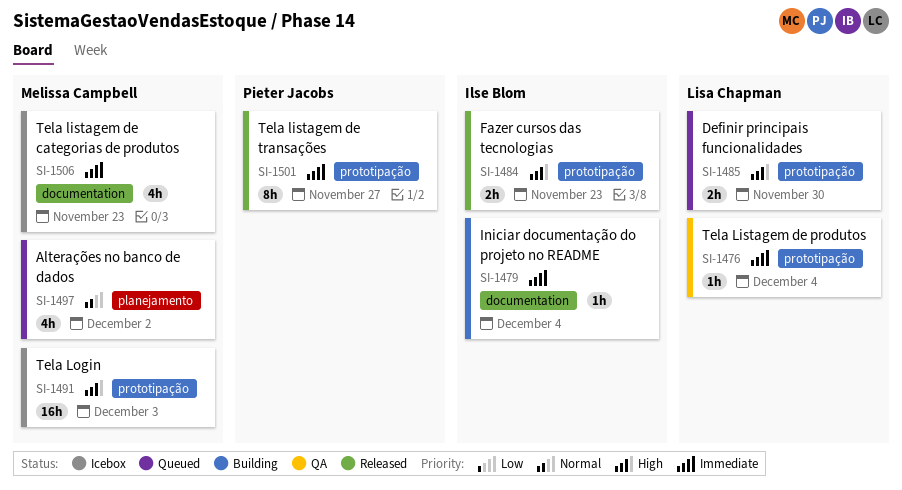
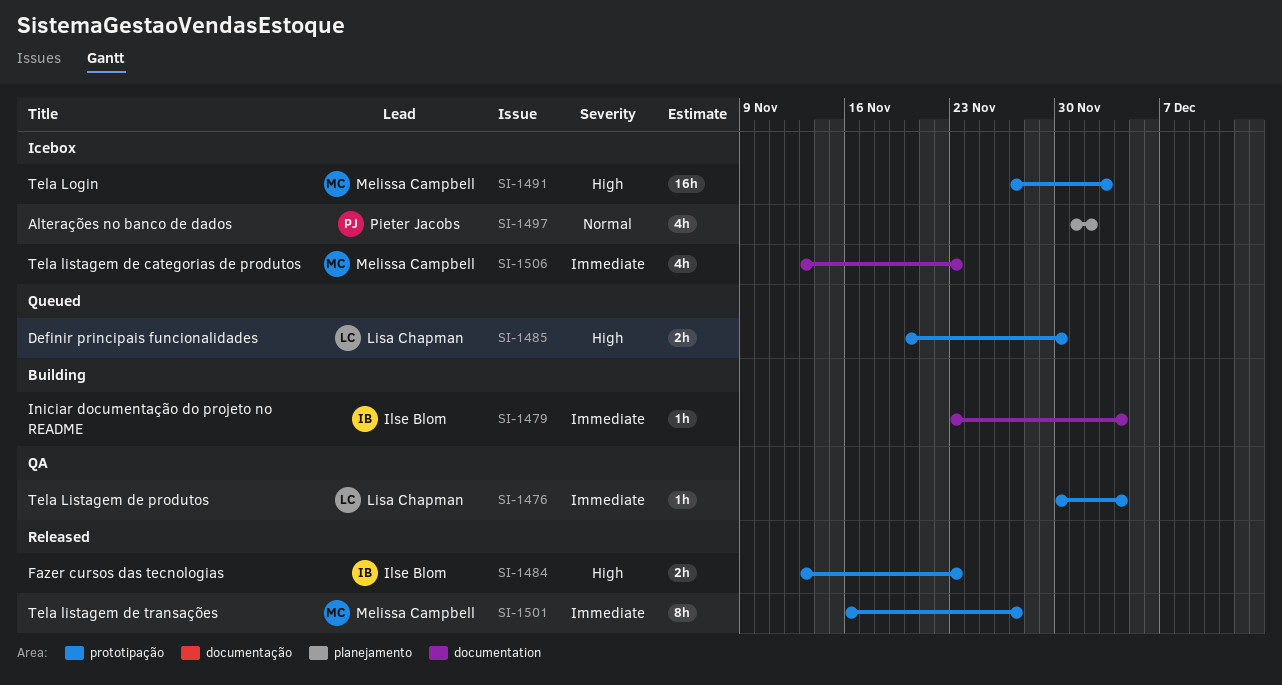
SI-1497, status: Queued -> Icebox
SI-1497, owner: Melissa Campbell -> Pieter Jacobs
SI-1501, owner: Pieter Jacobs -> Melissa Campbell

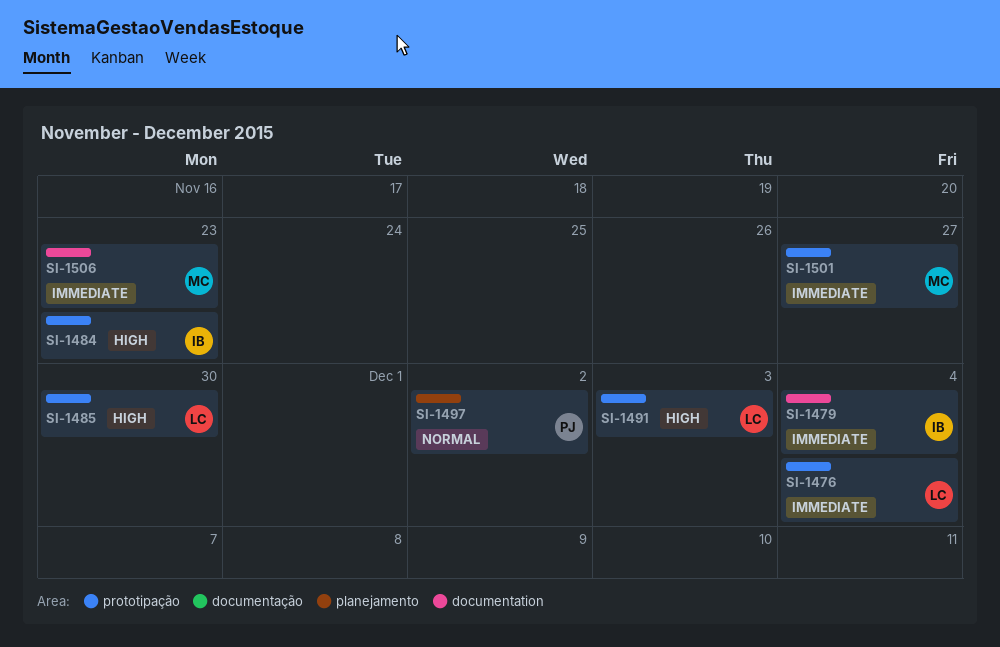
SI-1491, owner: Melissa Campbell -> Lisa Chapman

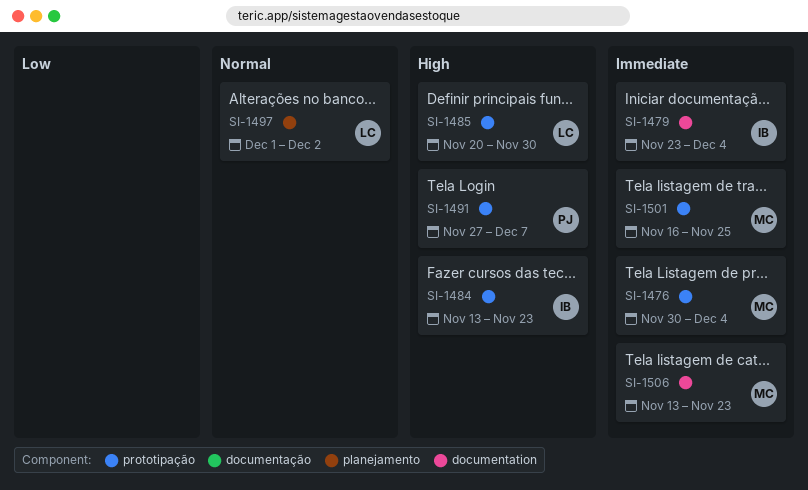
SI-1476, owner: LC -> MC
SI-1491, owner: LC -> PJ
SI-1491, due: Dec 3 -> Dec 7
SI-1497, owner: PJ -> LC
SI-1501, due: Nov 27 -> Nov 25

